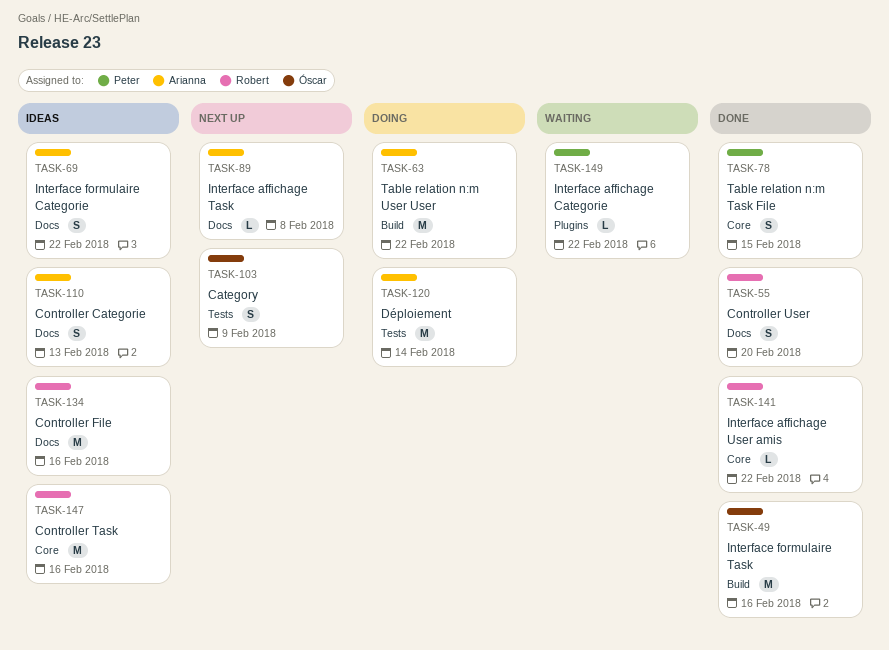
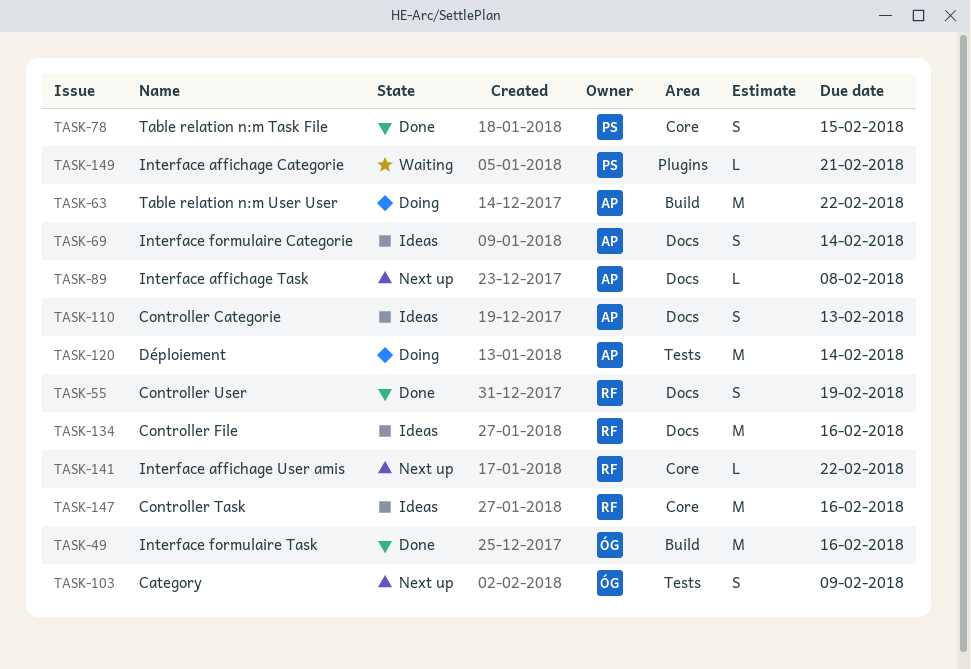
TASK-55, due: Feb 20 -> Feb 19
TASK-69, due: Feb 22 -> Feb 14
TASK-141, status: Done -> Next up
TASK-149, due: Feb 22 -> Feb 21

